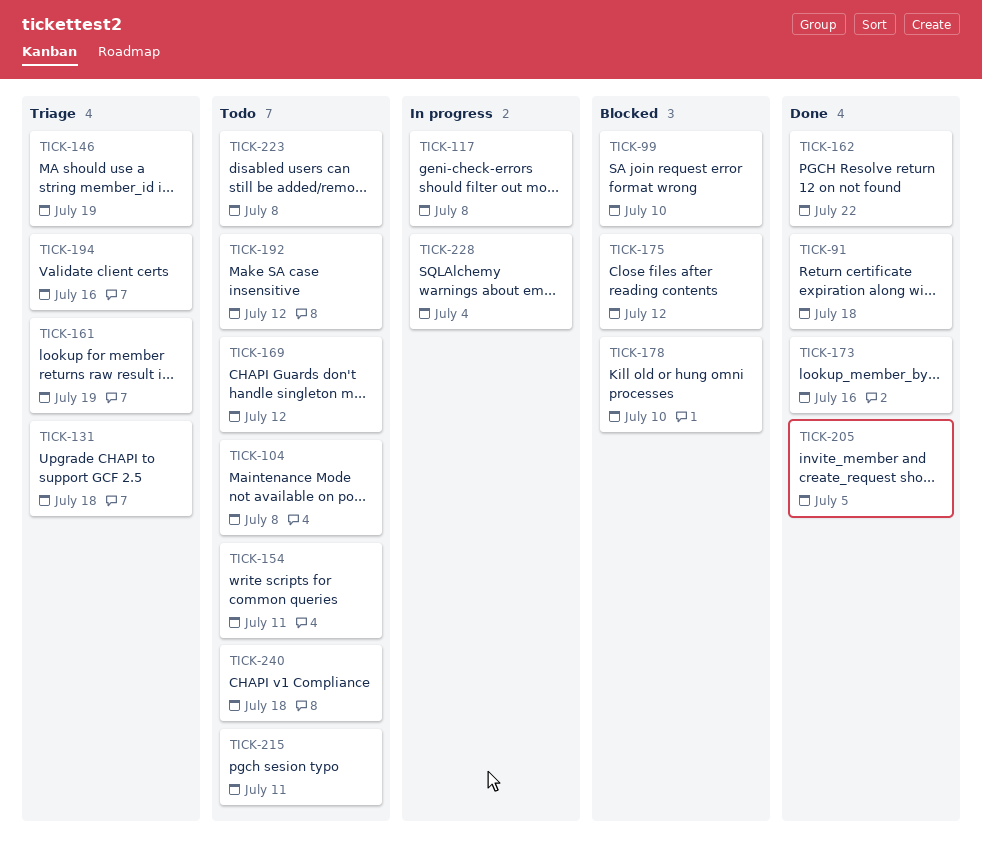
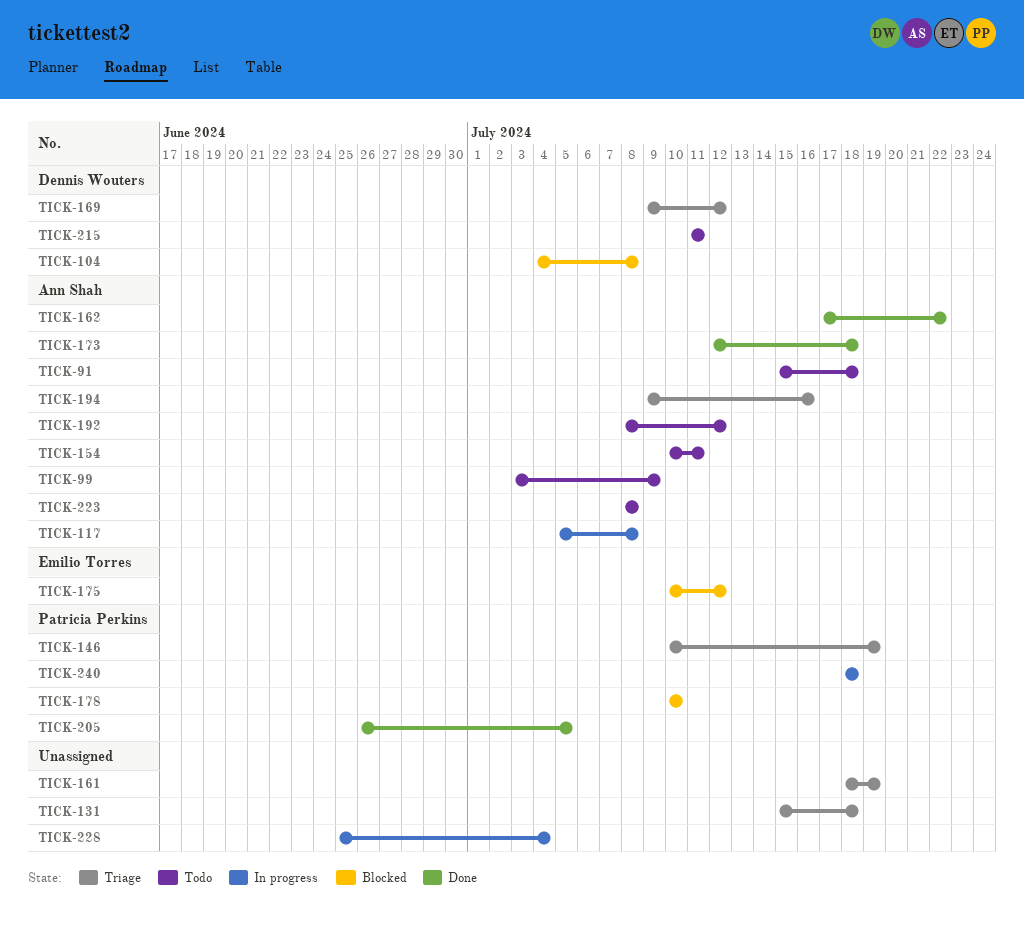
TICK-91, status: Done -> Todo
TICK-99, status: Blocked -> Todo
TICK-99, due: Jul 10 -> Jul 9
TICK-104, status: Todo -> Blocked
TICK-169, status: Todo -> Triage
TICK-173, due: Jul 16 -> Jul 18
TICK-240, status: Todo -> In progress

